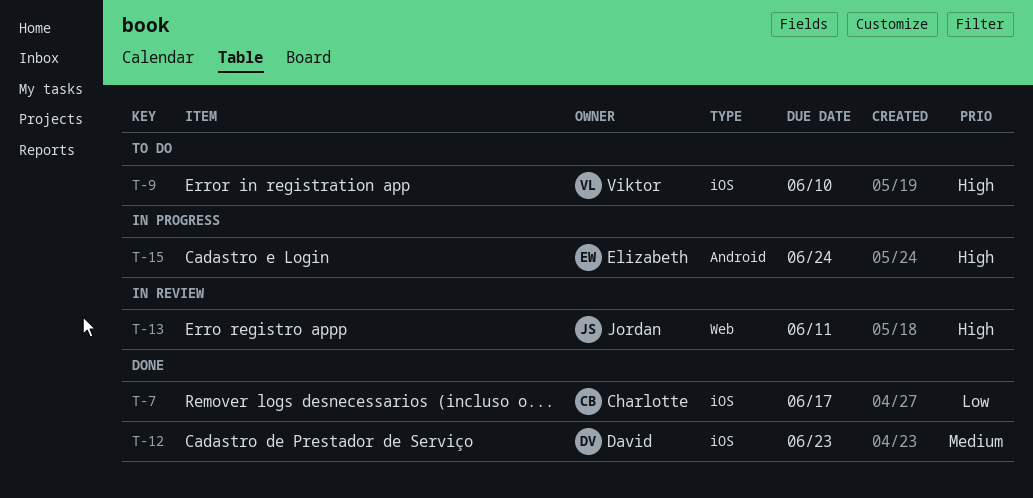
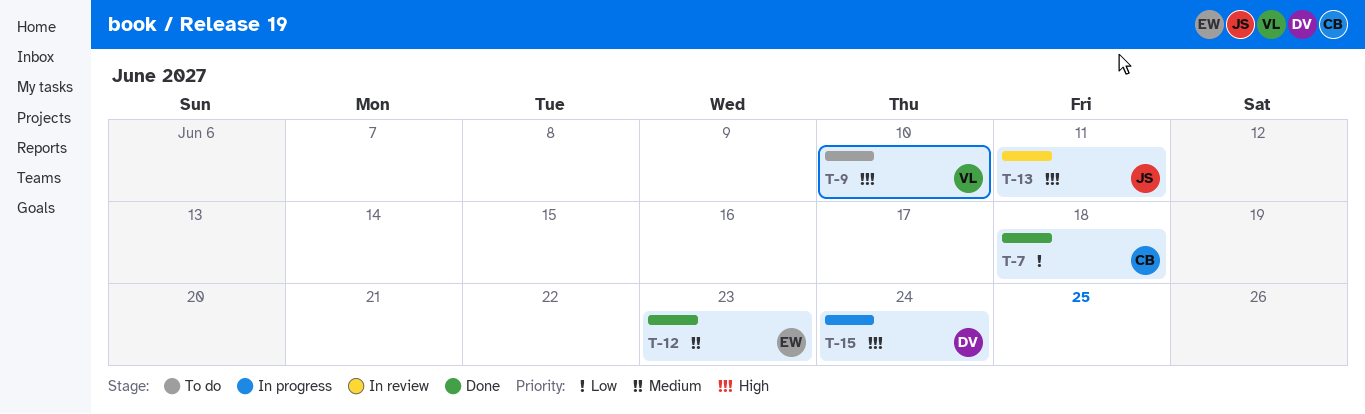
T-7, due: Jun 17 -> Jun 18
T-12, owner: David -> Elizabeth
T-15, owner: Elizabeth -> David

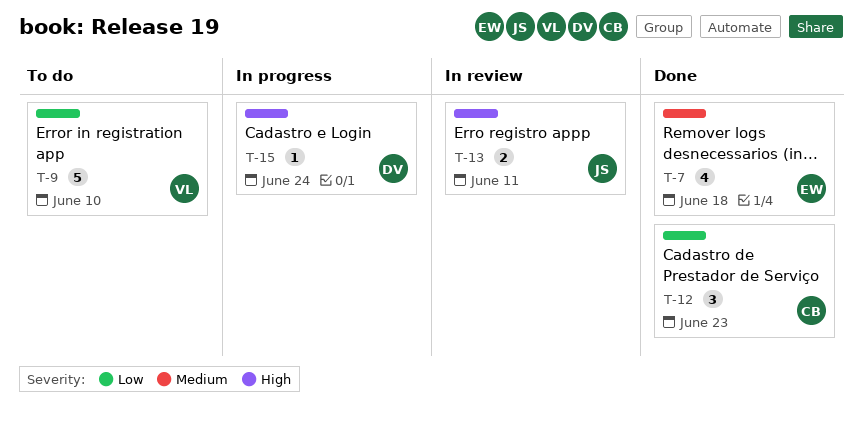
T-7, owner: CB -> EW
T-7, priority: Low -> Medium
T-9, priority: High -> Low
T-12, owner: EW -> CB
T-12, priority: Medium -> Low

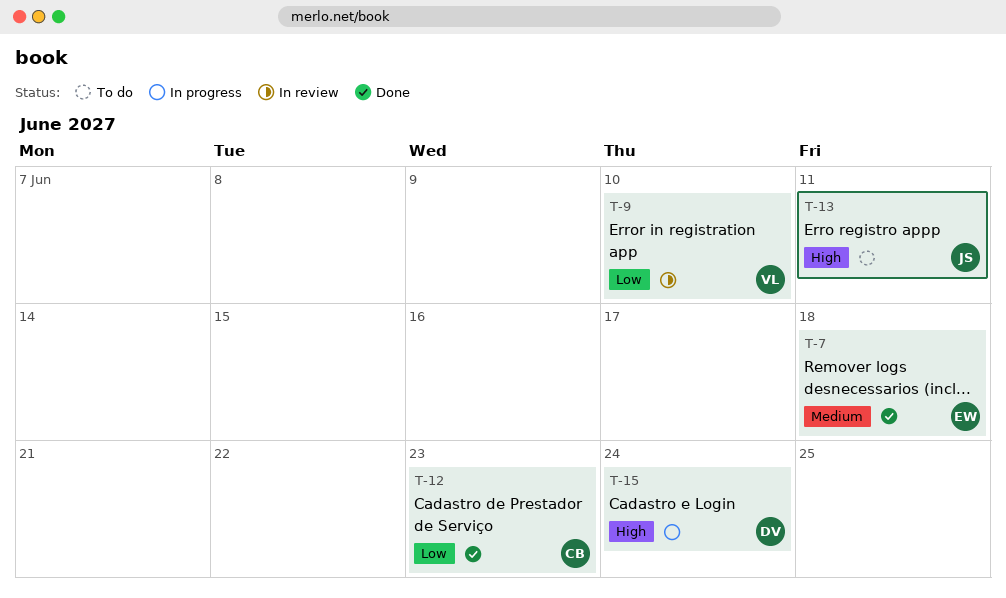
T-9, status: To do -> In review
T-13, status: In review -> To do

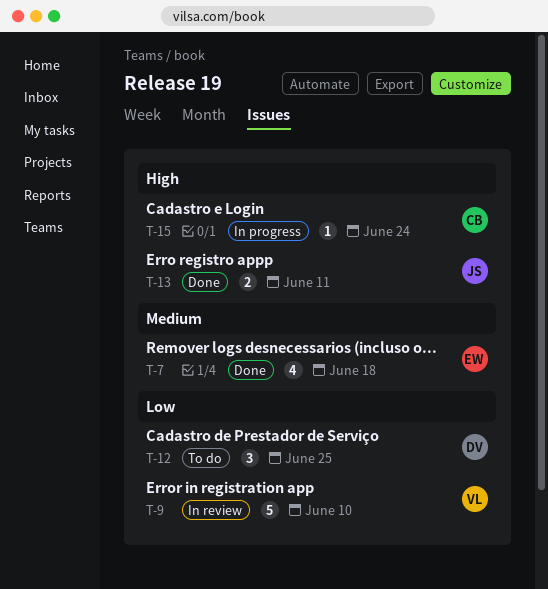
T-12, status: Done -> To do
T-12, owner: CB -> DV
T-12, due: Jun 23 -> Jun 25
T-13, status: To do -> Done
T-15, owner: DV -> CB

